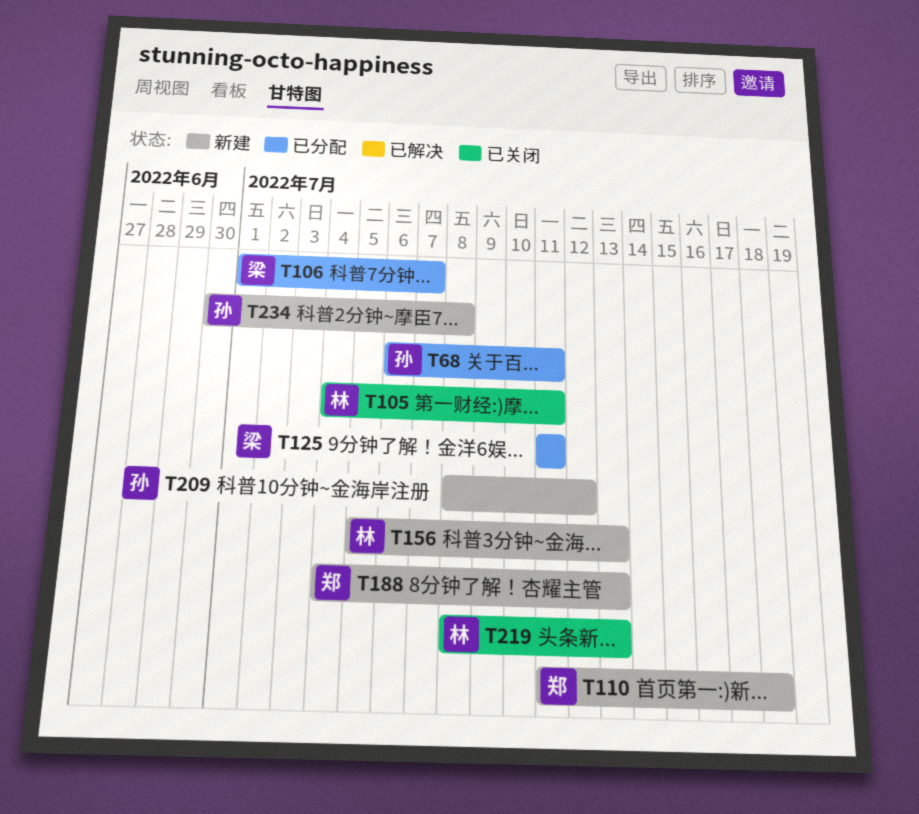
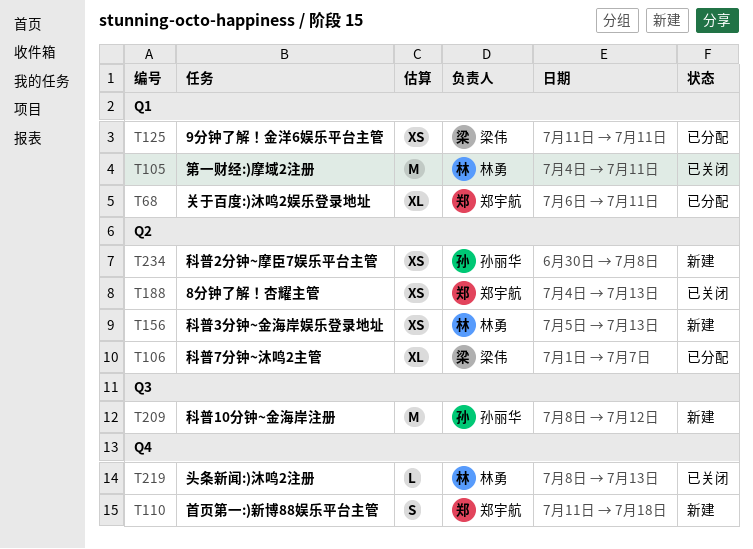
T68, owner: 孙丽华 -> 郑宇航
T188, status: 新建 -> 已关闭

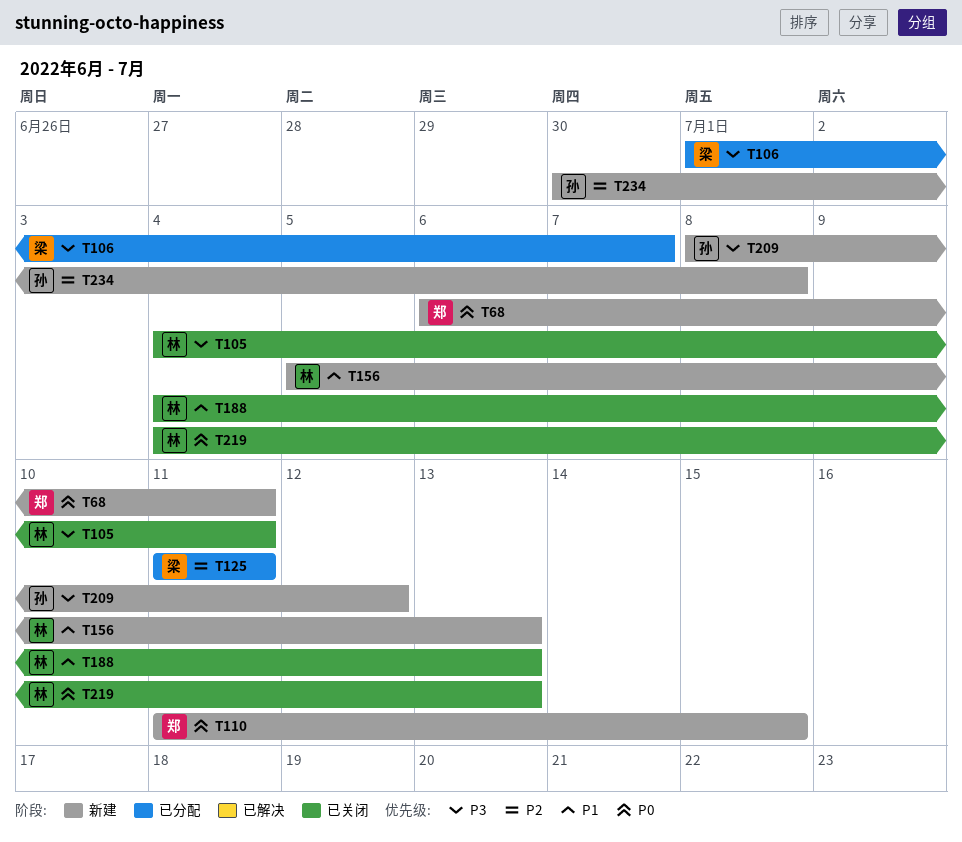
T68, status: 已分配 -> 新建
T110, due: Jul 18 -> Jul 15
T188, owner: 郑宇航 -> 林勇
T219, start: Jul 8 -> Jul 4

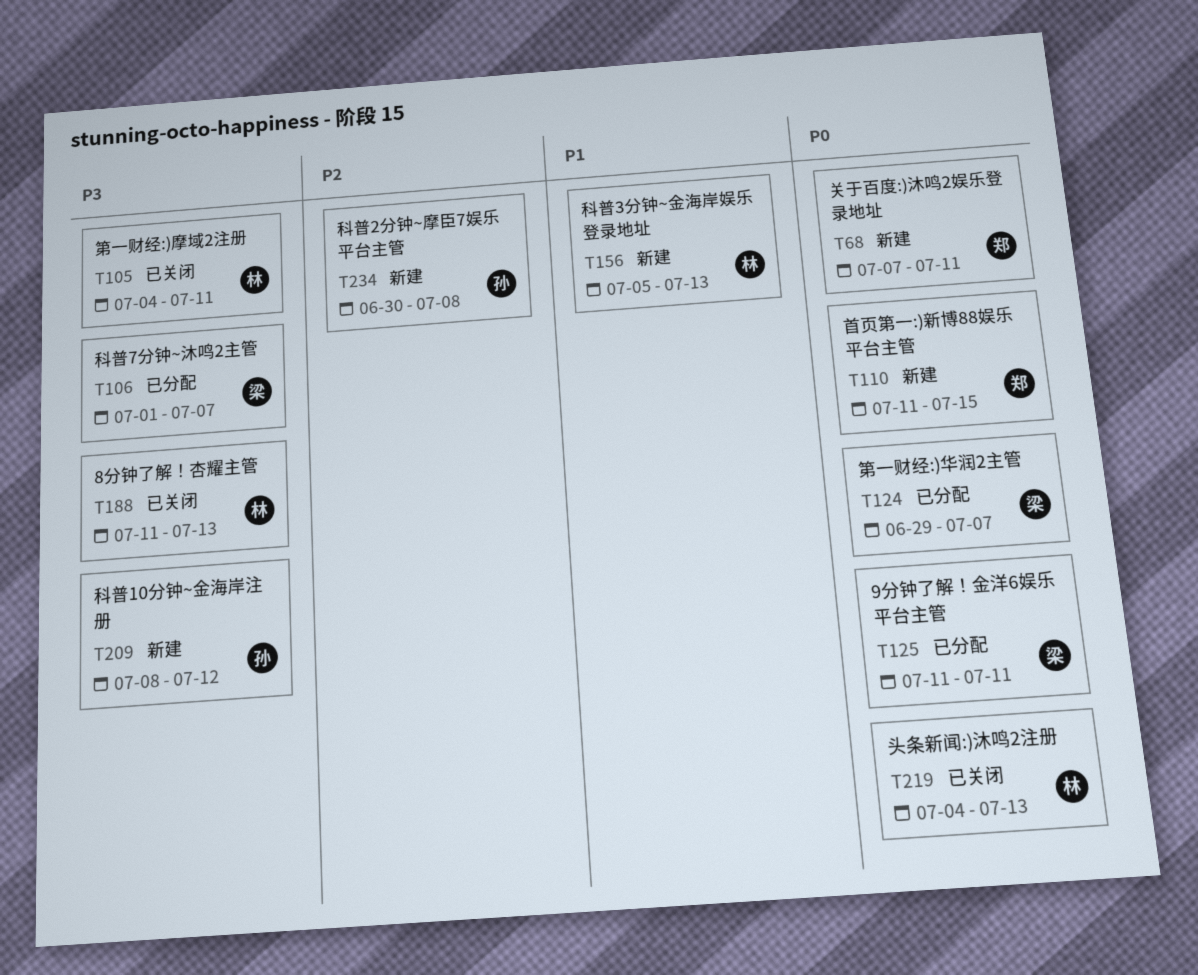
T68, start: Jul 6 -> Jul 7
T124: none -> present
T125, priority: P2 -> P0
T188, priority: P1 -> P3
T188, start: Jul 4 -> Jul 11

